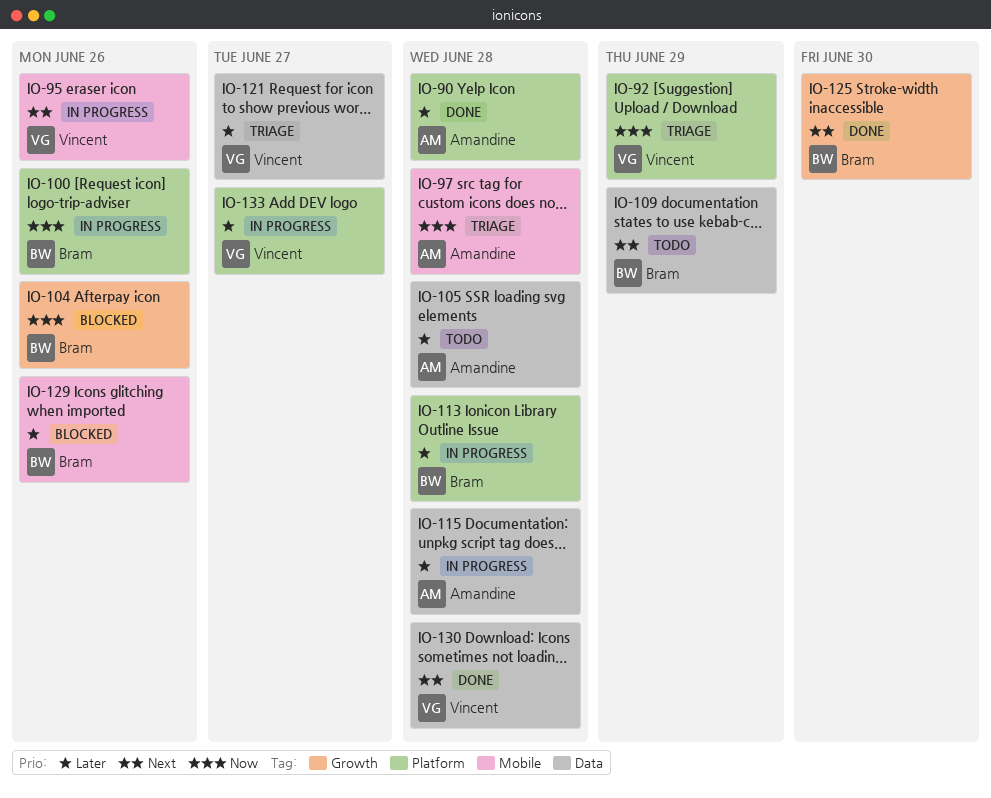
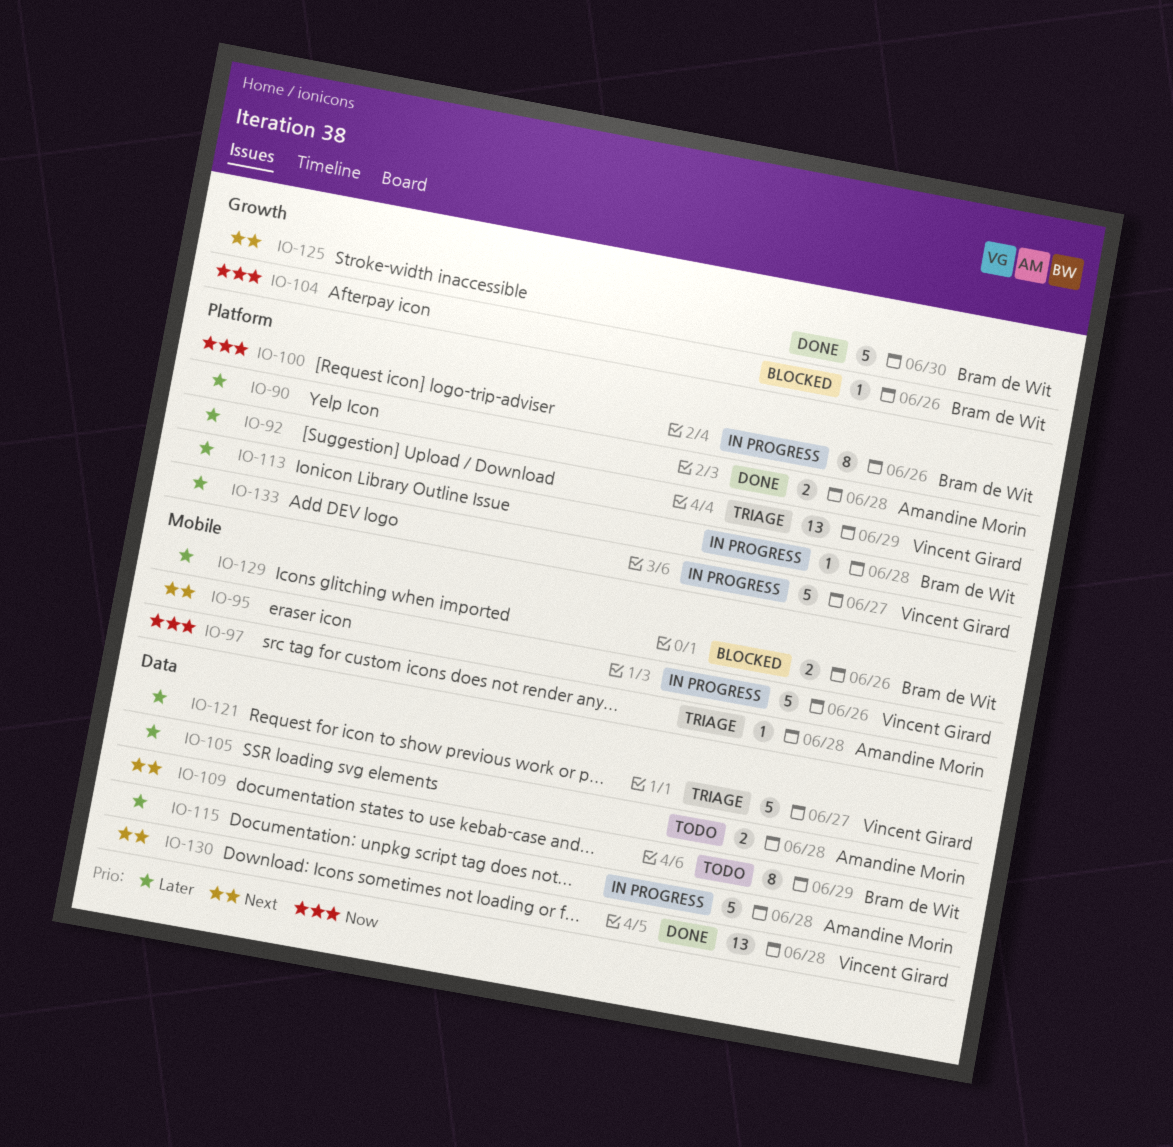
IO-92, priority: Now -> Later

